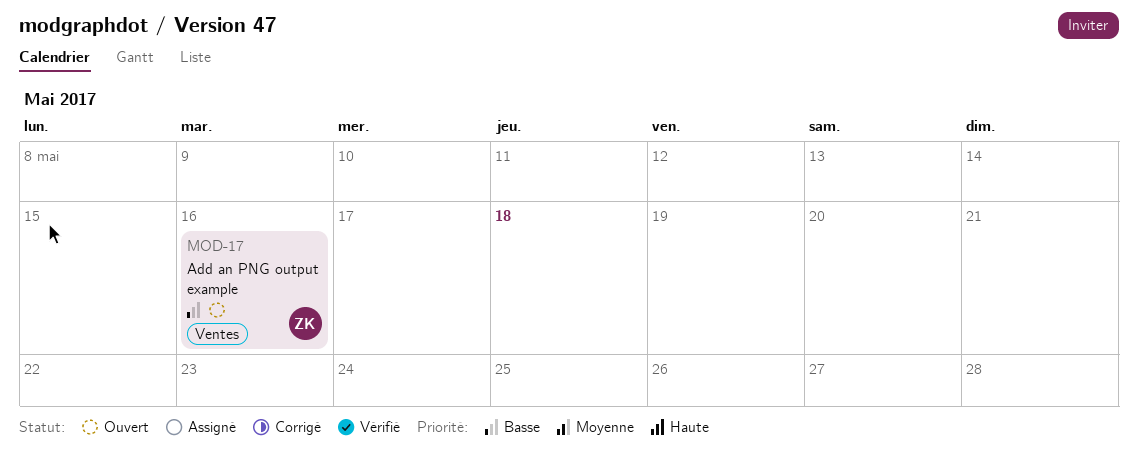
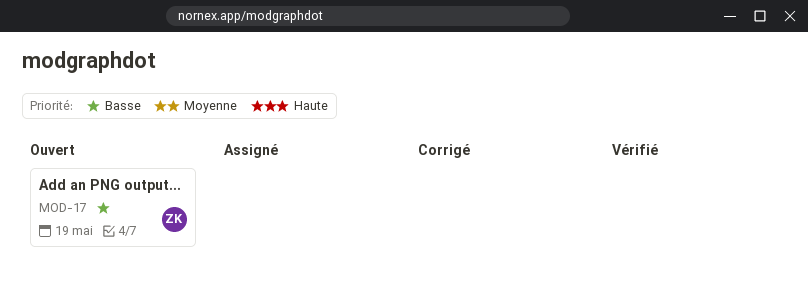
MOD-17, due: May 16 -> May 19

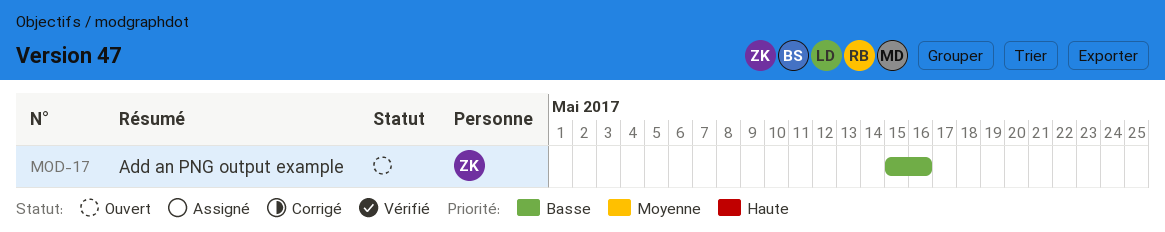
MOD-17, due: May 19 -> May 16

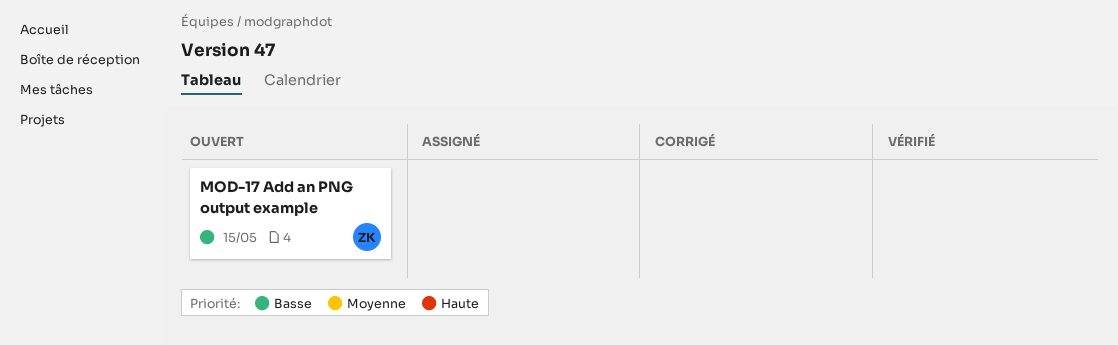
MOD-17, due: May 16 -> May 15

